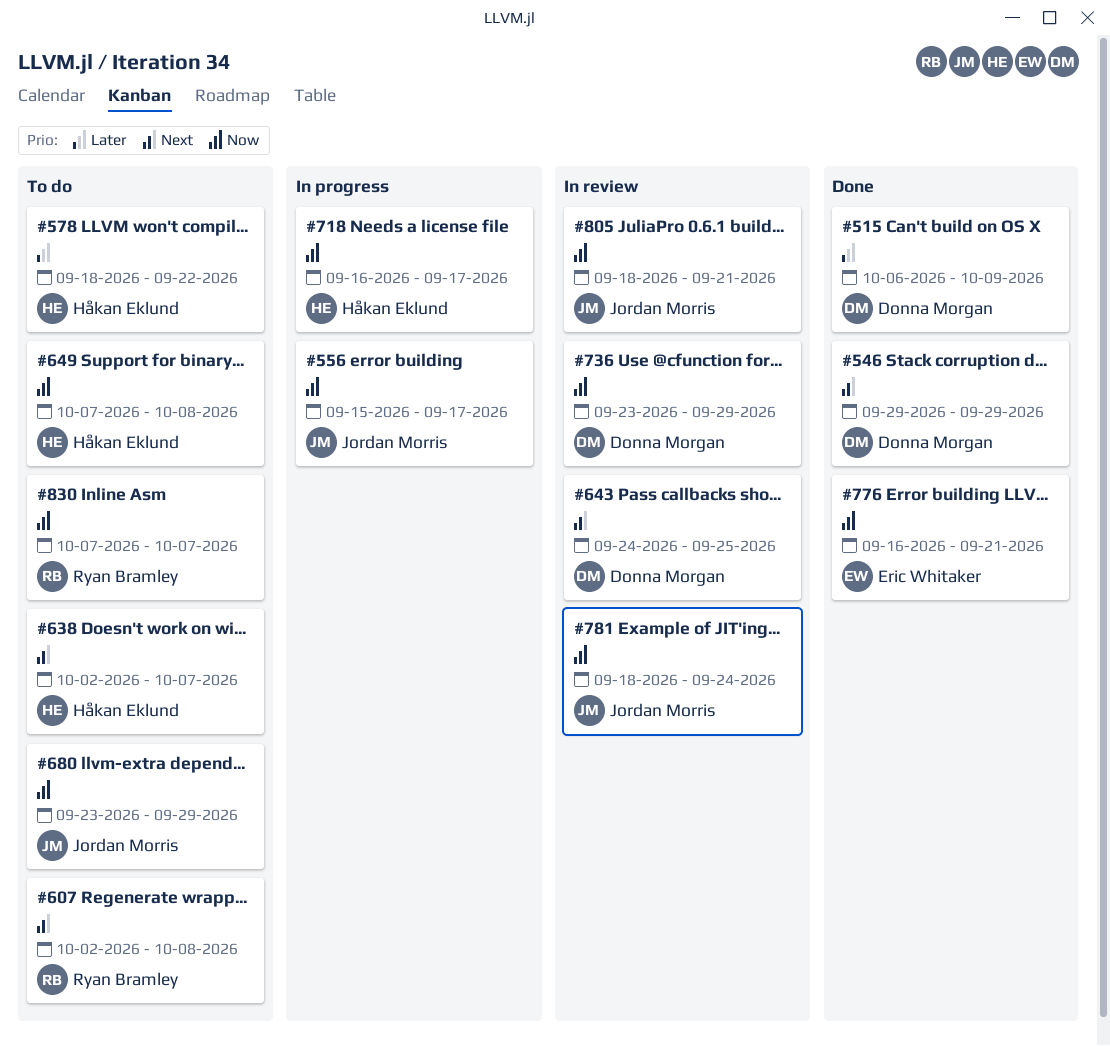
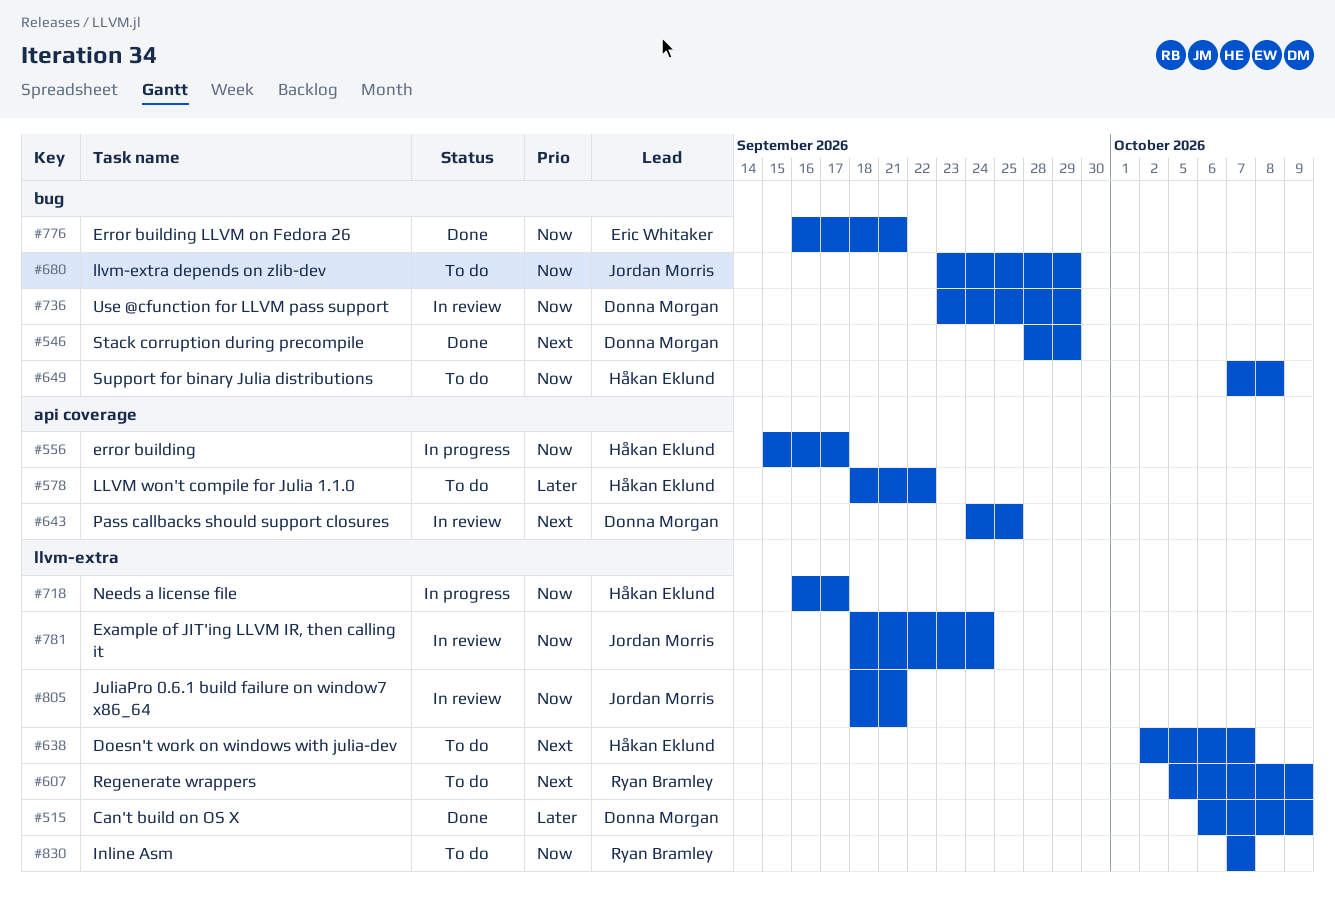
#546, start: Sep 29 -> Sep 28
#556, owner: Jordan Morris -> Håkan Eklund
#607, start: Oct 2 -> Oct 5
#607, due: Oct 8 -> Oct 9

